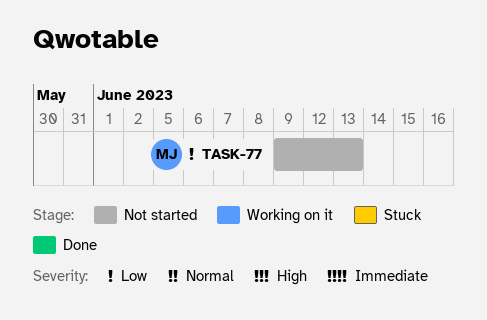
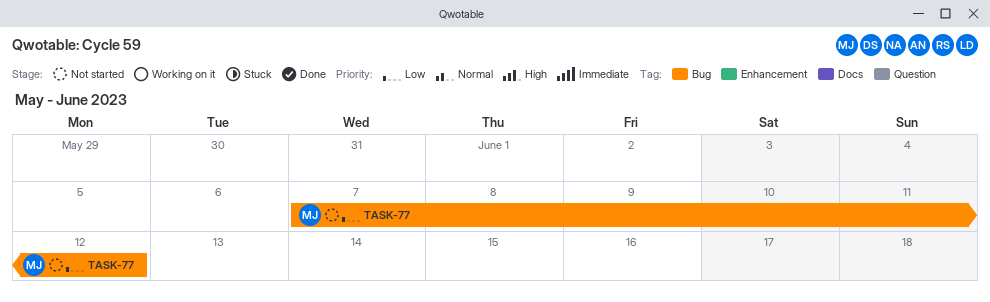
TASK-77, start: Jun 9 -> Jun 7
TASK-77, due: Jun 13 -> Jun 12

